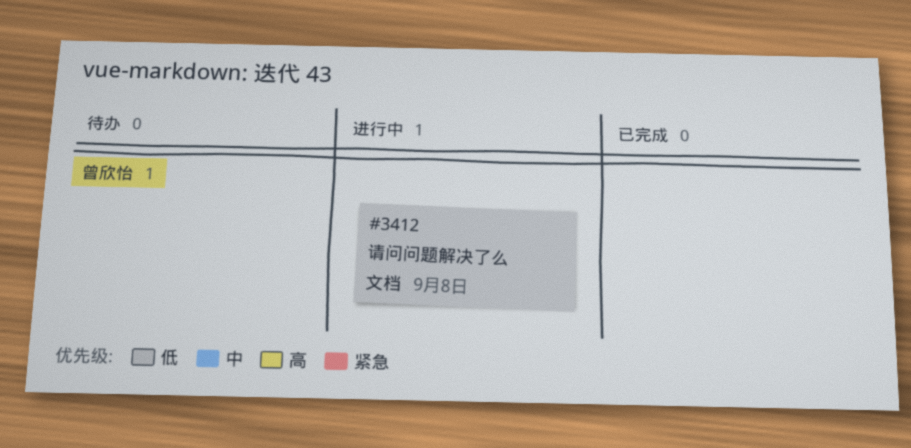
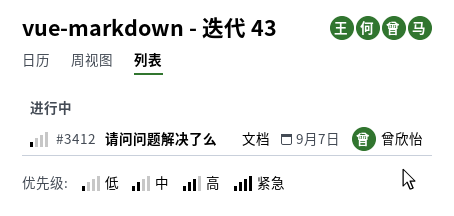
#3412, due: Sep 8 -> Sep 7

